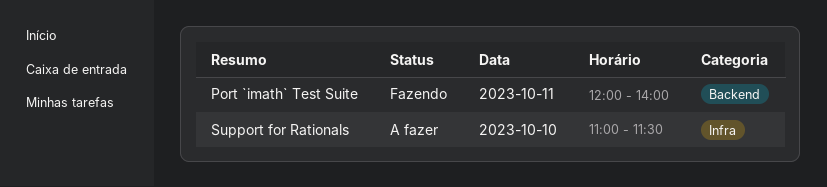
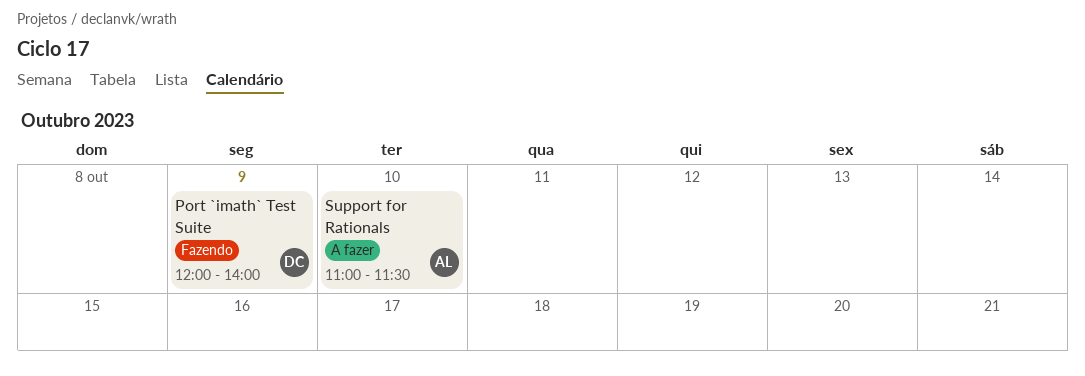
Port `imath` Test Suite, day: Oct 11 -> Oct 9

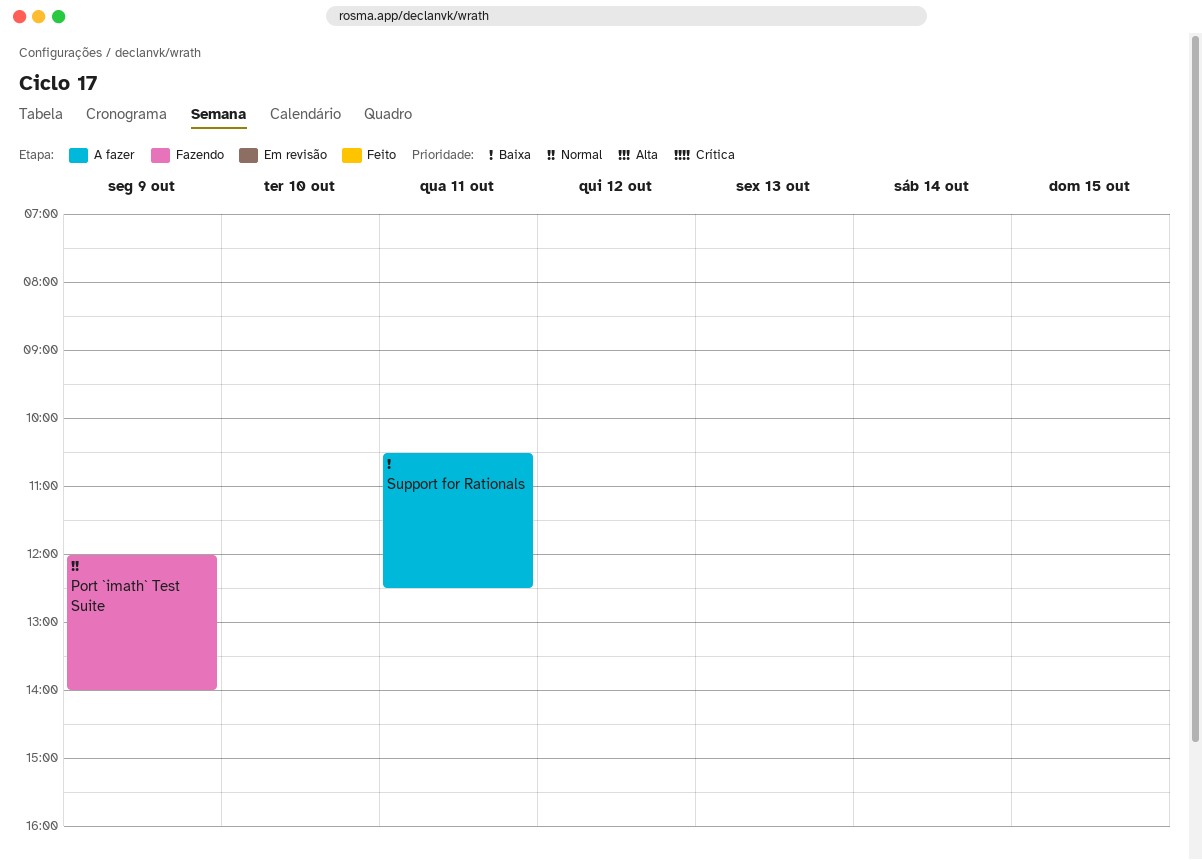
Support for Rationals, day: Oct 10 -> Oct 11
Support for Rationals, begins: 11:00 -> 10:30
Support for Rationals, ends: 11:30 -> 12:30

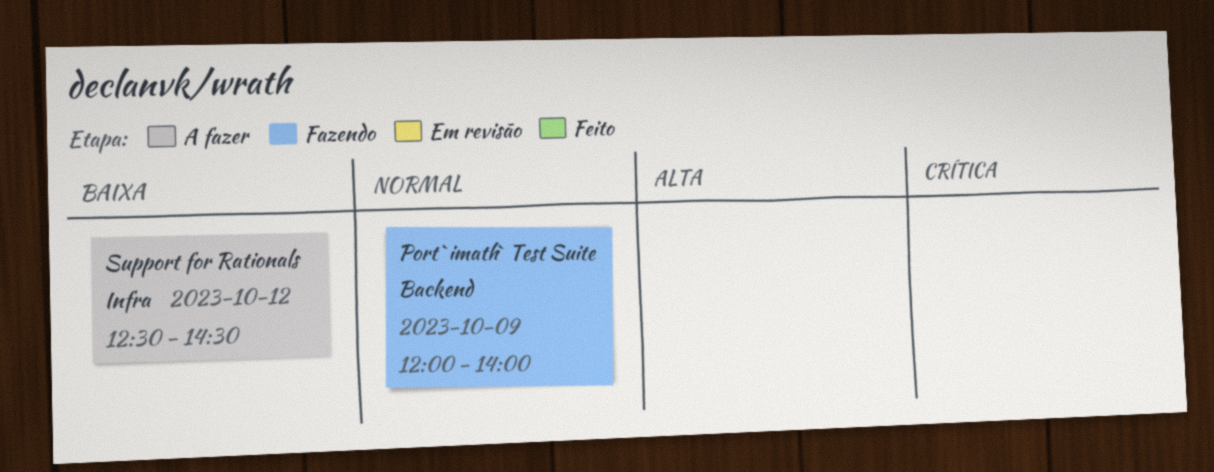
Support for Rationals, day: Oct 11 -> Oct 12
Support for Rationals, begins: 10:30 -> 12:30
Support for Rationals, ends: 12:30 -> 14:30

